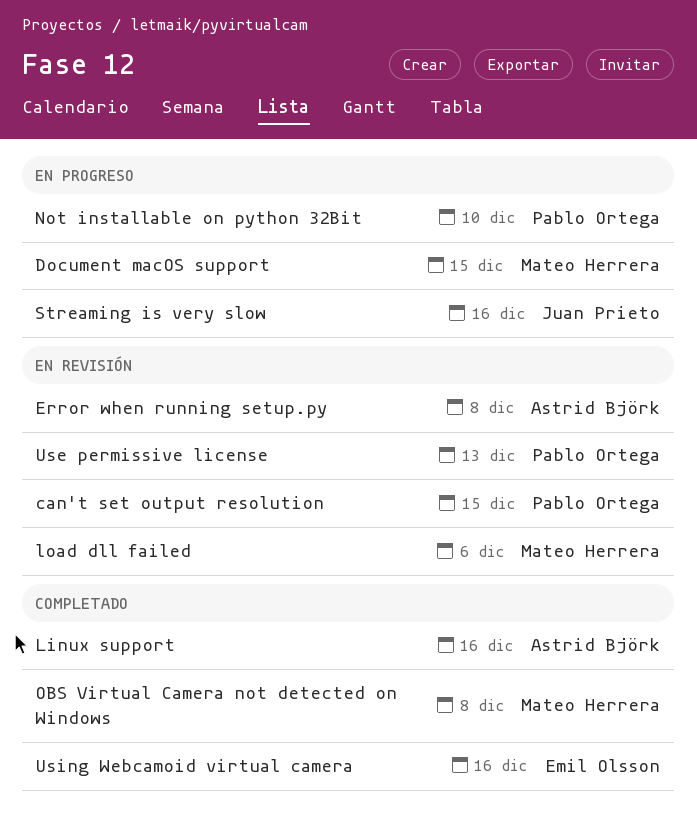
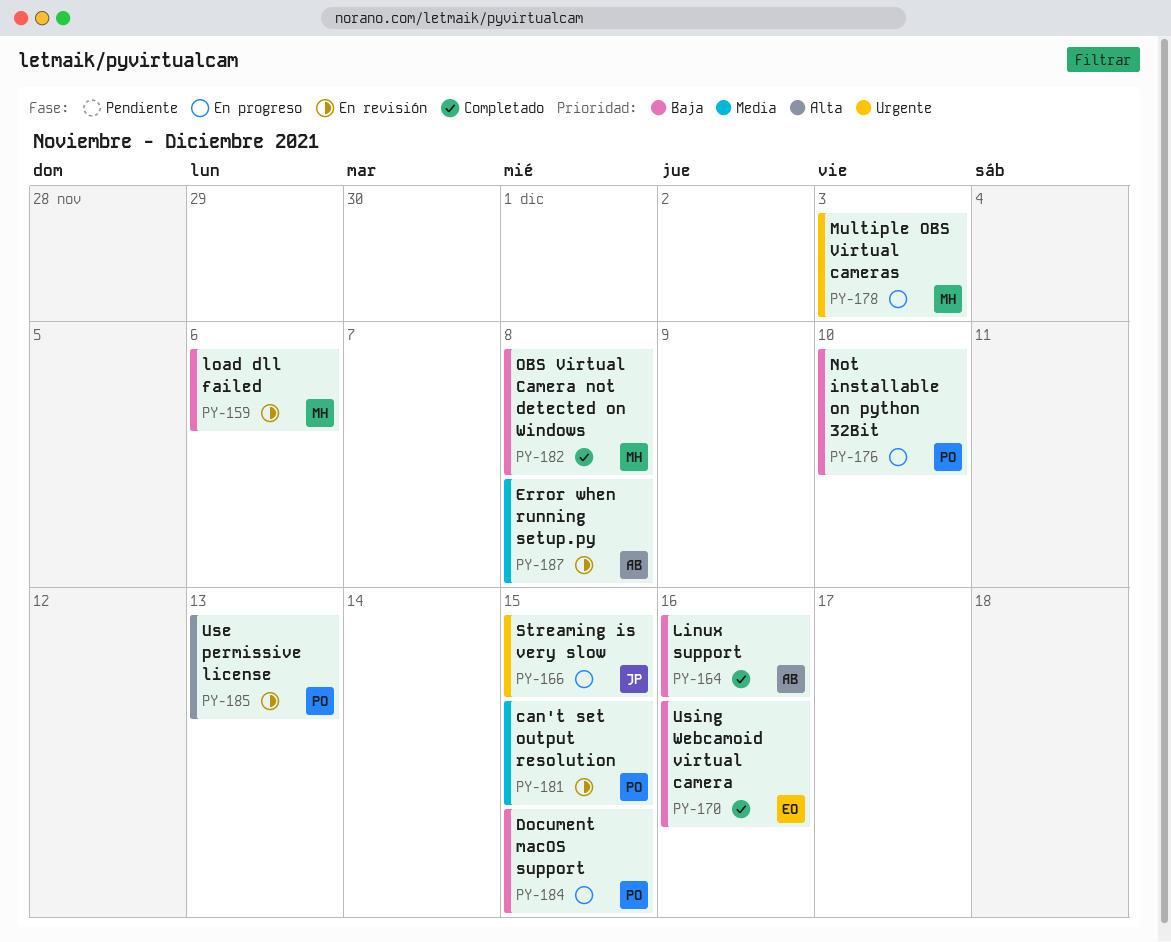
Document macOS support, owner: Mateo Herrera -> Pablo Ortega
Multiple OBS Virtual cameras: none -> present
Streaming is very slow, due: Dec 16 -> Dec 15

